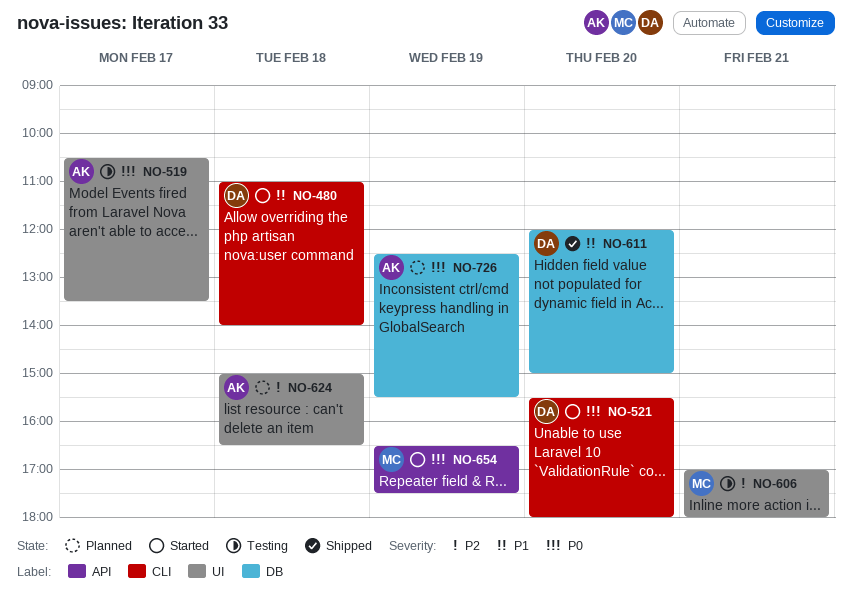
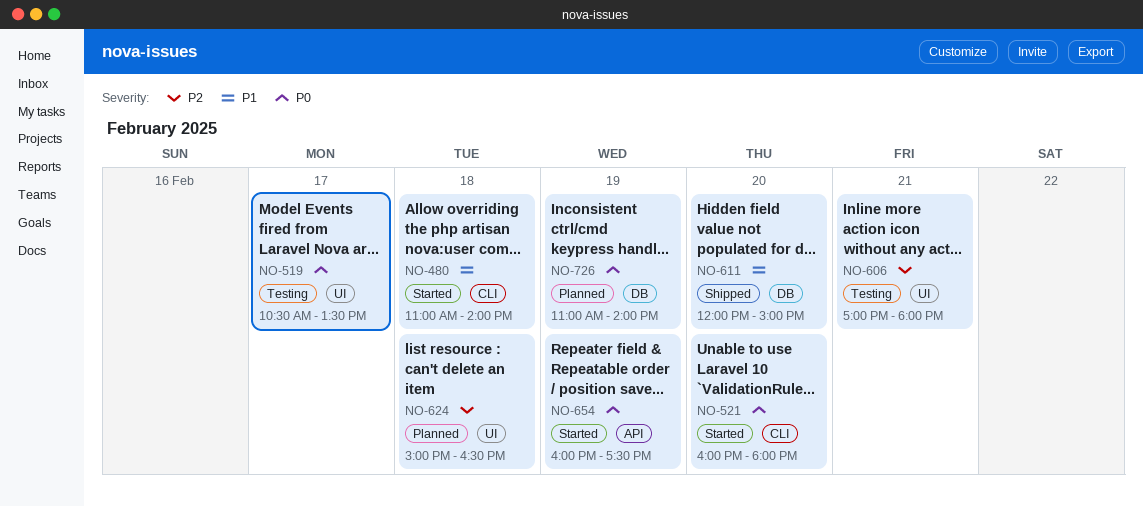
NO-521, begins: 15:30 -> 16:00
NO-654, begins: 16:30 -> 16:00
NO-726, begins: 12:30 -> 11:00
NO-726, ends: 15:30 -> 14:00

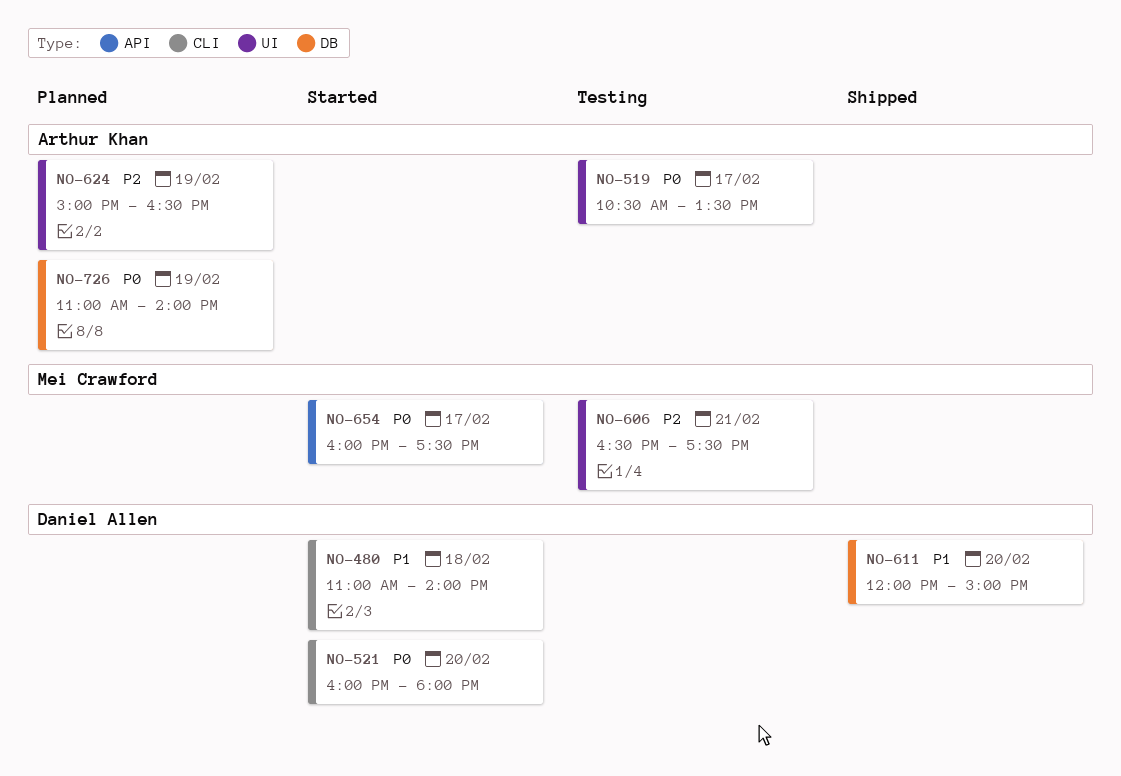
NO-606, begins: 17:00 -> 16:30
NO-606, ends: 18:00 -> 17:30
NO-624, day: Feb 18 -> Feb 19
NO-654, day: Feb 19 -> Feb 17

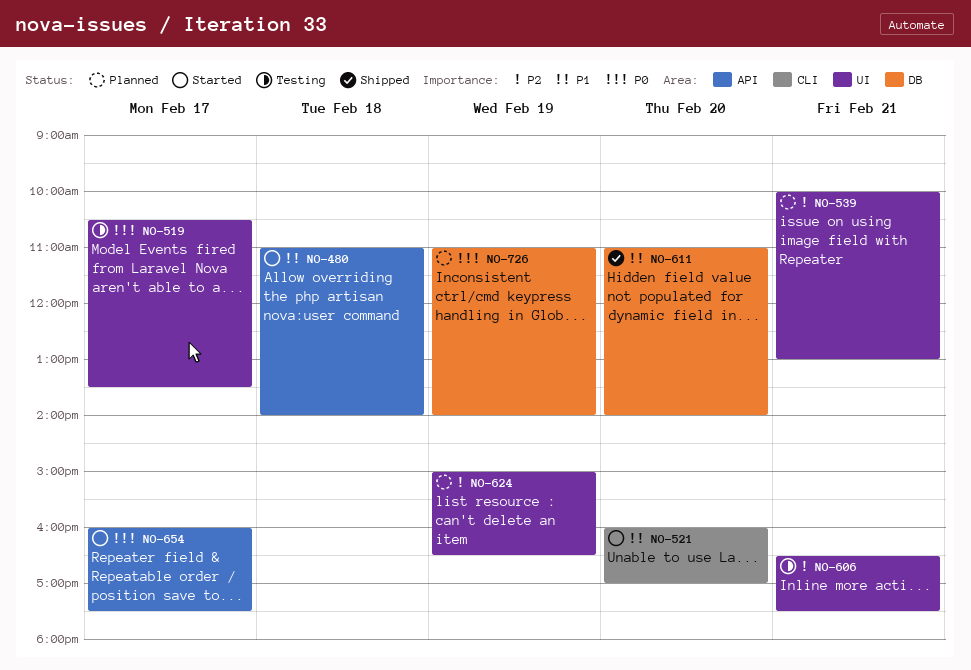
NO-480, label: CLI -> API
NO-521, priority: P0 -> P1
NO-521, ends: 18:00 -> 17:00
NO-539: none -> present
NO-611, begins: 12:00 -> 11:00
NO-611, ends: 15:00 -> 14:00

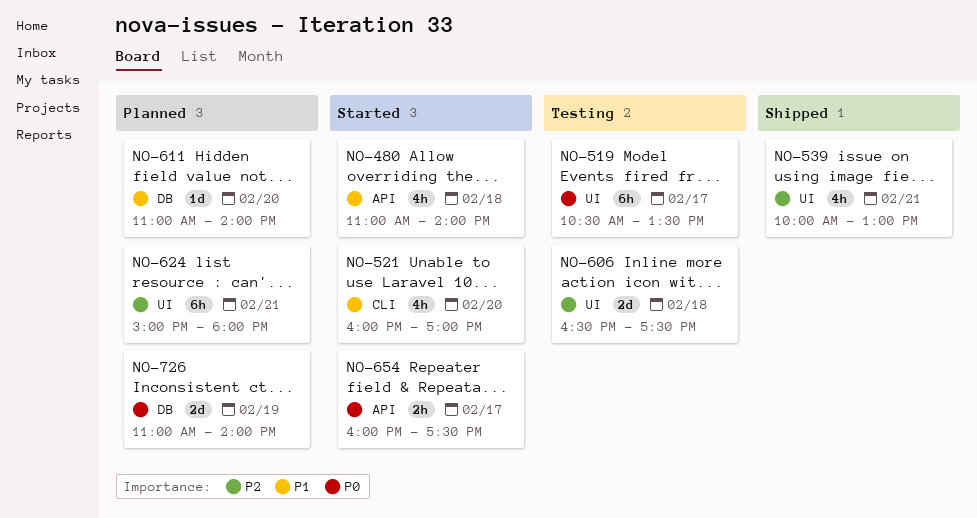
NO-539, status: Planned -> Shipped
NO-606, day: Feb 21 -> Feb 18
NO-611, status: Shipped -> Planned
NO-624, day: Feb 19 -> Feb 21
NO-624, ends: 16:30 -> 18:00

